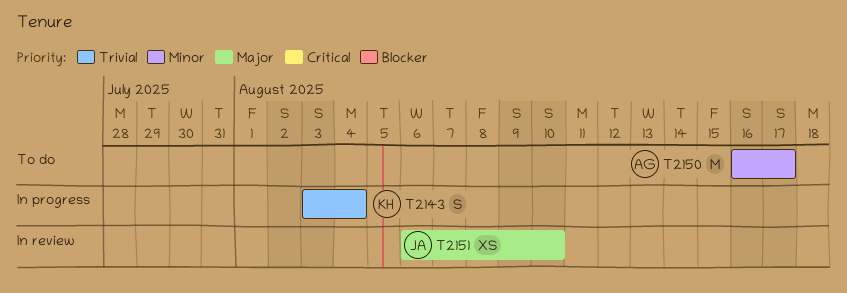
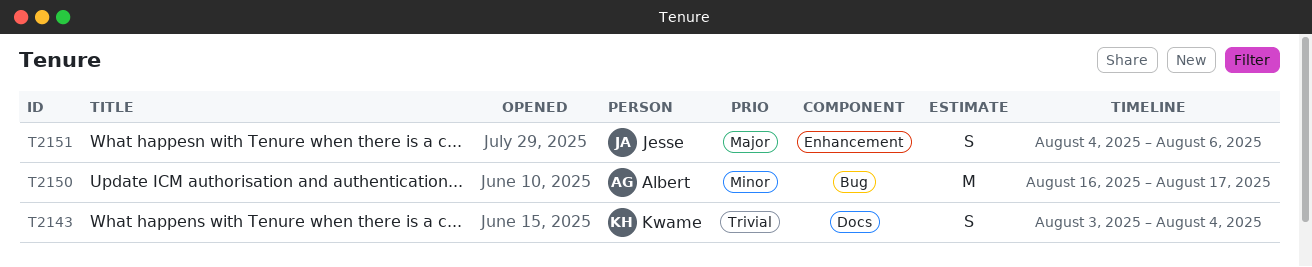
T2151, estimate: XS -> S
T2151, start: Aug 6 -> Aug 4
T2151, due: Aug 10 -> Aug 6

